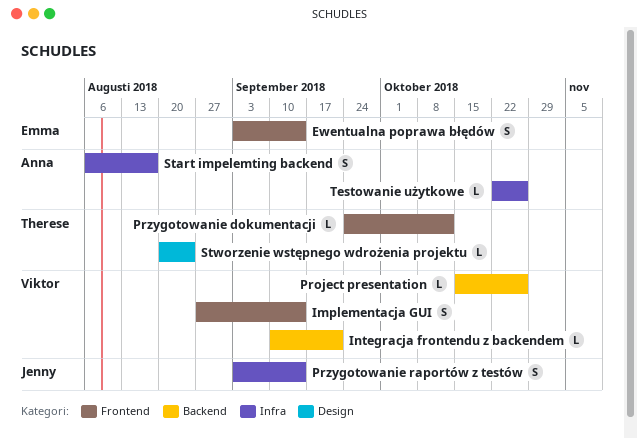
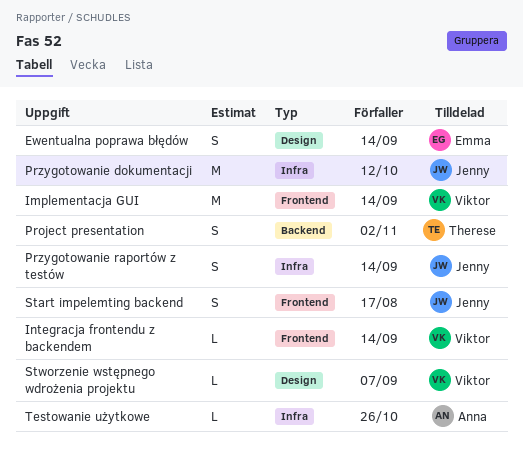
Ewentualna poprawa błędów, label: Frontend -> Design
Implementacja GUI, estimate: S -> M
Integracja frontendu z backendem, label: Backend -> Frontend
Integracja frontendu z backendem, due: Sep 21 -> Sep 14
Project presentation, owner: Viktor -> Therese
Project presentation, estimate: L -> S
Project presentation, due: Oct 26 -> Nov 2
Przygotowanie dokumentacji, owner: Therese -> Jenny
Przygotowanie dokumentacji, label: Frontend -> Infra
Przygotowanie dokumentacji, estimate: L -> M
Start impelemting backend, owner: Anna -> Jenny
Start impelemting backend, label: Infra -> Frontend
Stworzenie wstępnego wdrożenia projektu, owner: Therese -> Viktor
Stworzenie wstępnego wdrożenia projektu, due: Aug 24 -> Sep 7

